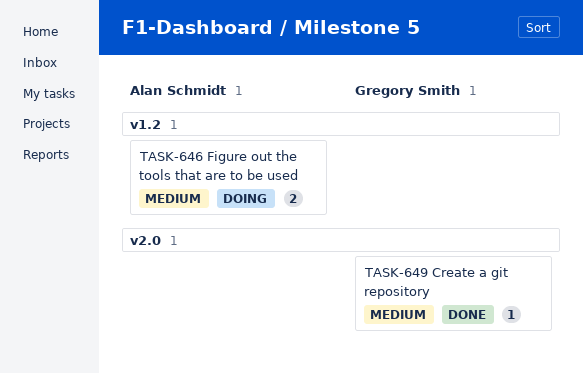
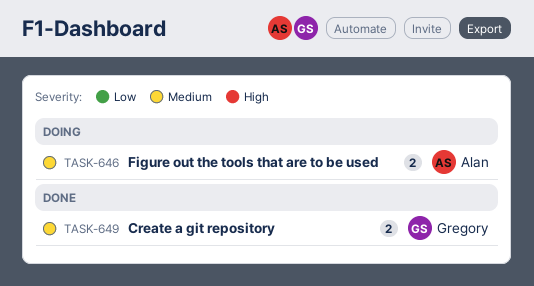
TASK-649, estimate: 1 -> 2

